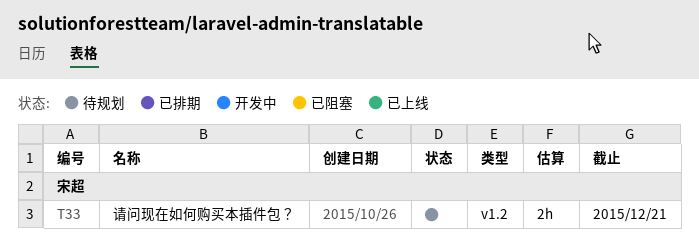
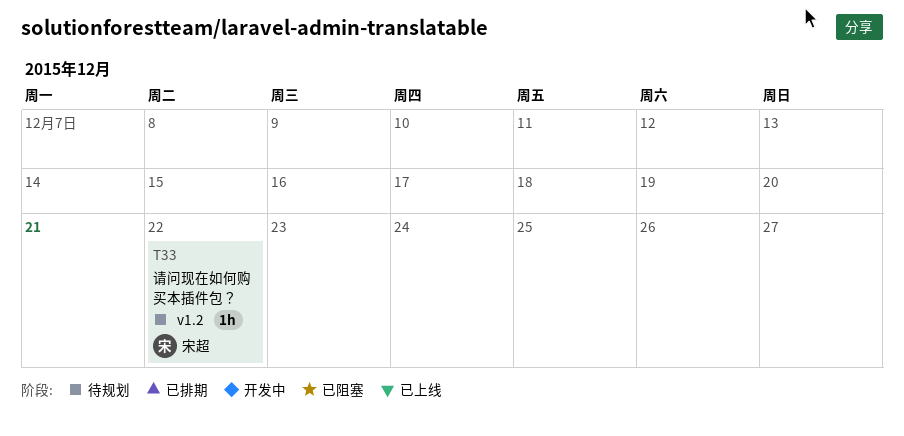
T33, estimate: 2h -> 1h
T33, due: Dec 21 -> Dec 22

